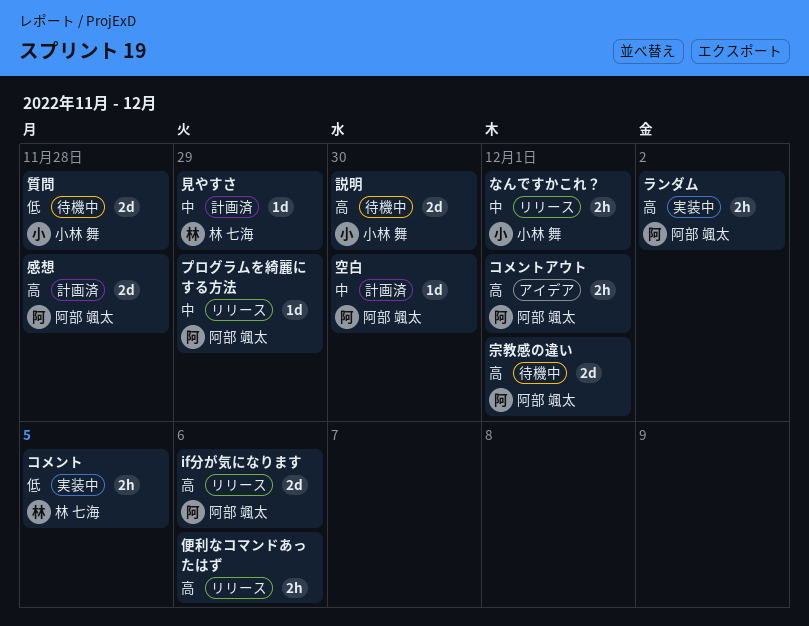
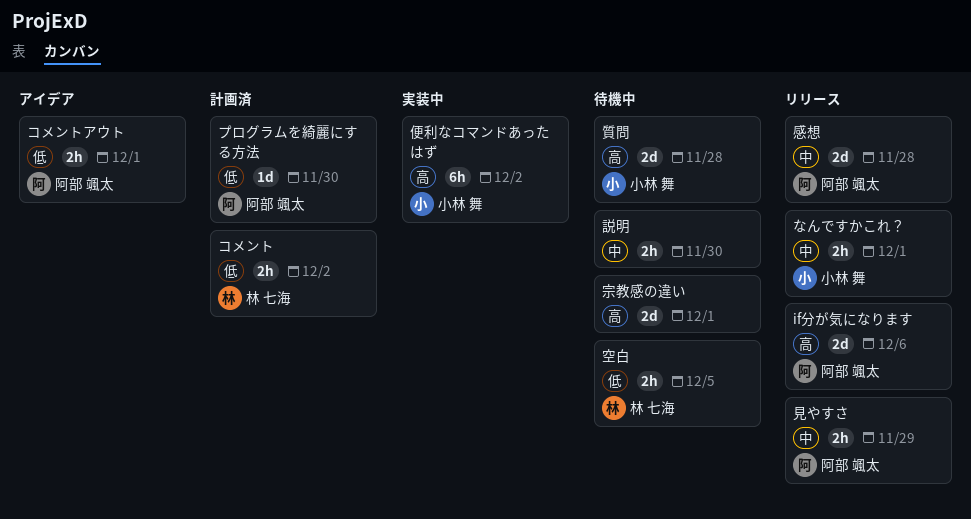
コメント, status: 実装中 -> 計画済
コメント, due: Dec 5 -> Dec 2
コメントアウト, priority: 高 -> 低
プログラムを綺麗にする方法, status: リリース -> 計画済
プログラムを綺麗にする方法, priority: 中 -> 低
プログラムを綺麗にする方法, due: Nov 29 -> Nov 30
ランダム: present -> none
便利なコマンドあったはず, status: リリース -> 実装中
便利なコマンドあったはず, owner: none -> 小林 舞
便利なコマンドあったはず, estimate: 2h -> 6h
便利なコマンドあったはず, due: Dec 6 -> Dec 2
宗教感の違い, owner: 阿部 颯太 -> none
感想, status: 計画済 -> リリース
感想, priority: 高 -> 中
空白, status: 計画済 -> 待機中
空白, owner: 阿部 颯太 -> 林 七海
空白, priority: 中 -> 低
空白, estimate: 1d -> 2h
空白, due: Nov 30 -> Dec 5
見やすさ, status: 計画済 -> リリース
見やすさ, owner: 林 七海 -> 阿部 颯太
見やすさ, estimate: 1d -> 2h
説明, owner: 小林 舞 -> none
説明, priority: 高 -> 中
説明, estimate: 2d -> 2h
質問, priority: 低 -> 高

